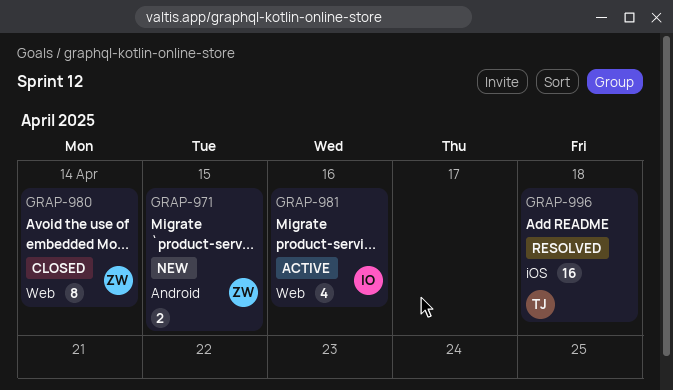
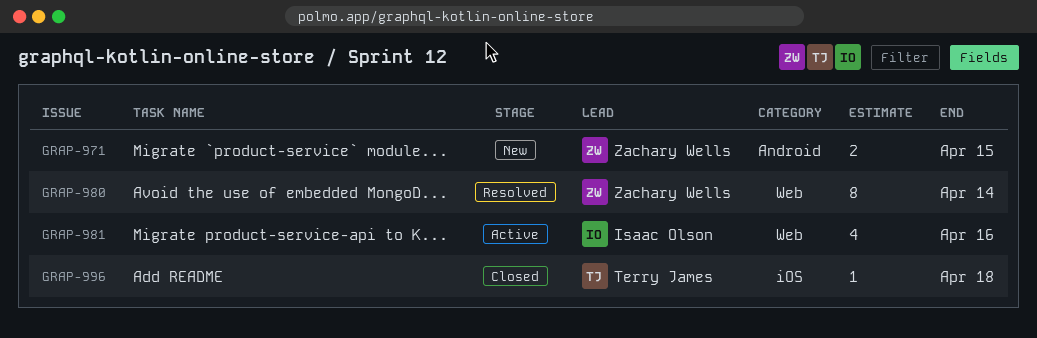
GRAP-980, status: Closed -> Resolved
GRAP-996, status: Resolved -> Closed
GRAP-996, estimate: 16 -> 1

